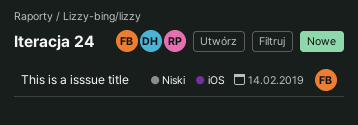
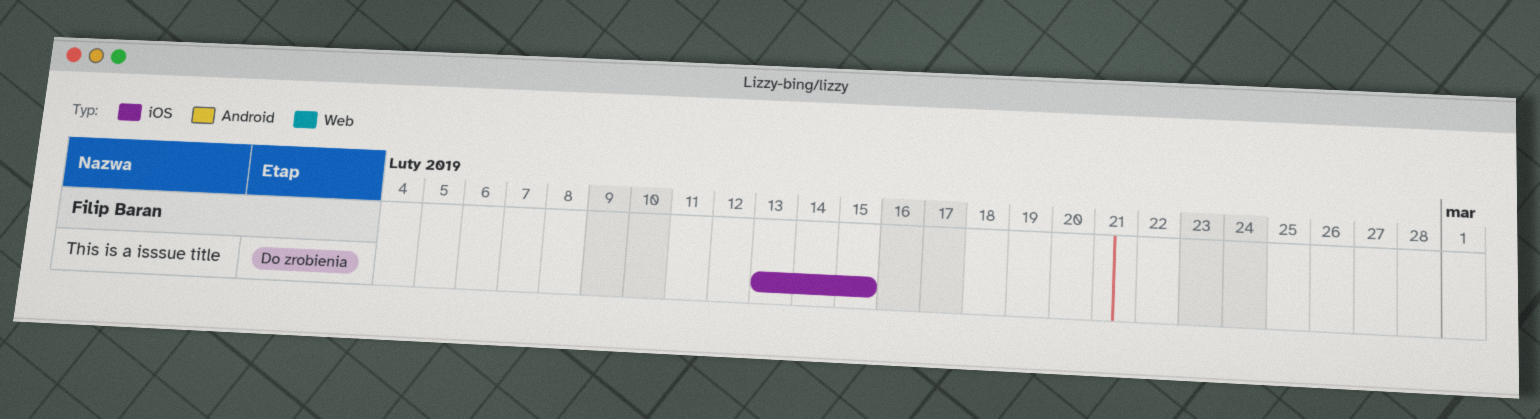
This is a isssue title, due: Feb 14 -> Feb 15

